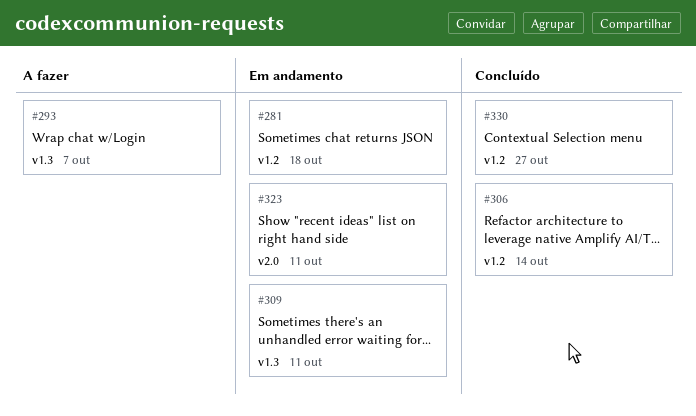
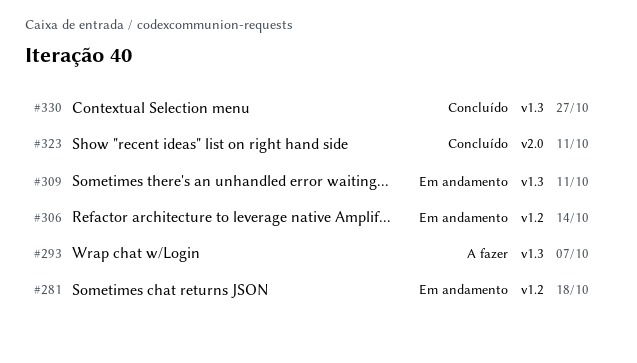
#306, status: Concluído -> Em andamento
#323, status: Em andamento -> Concluído
#330, label: v1.2 -> v1.3

